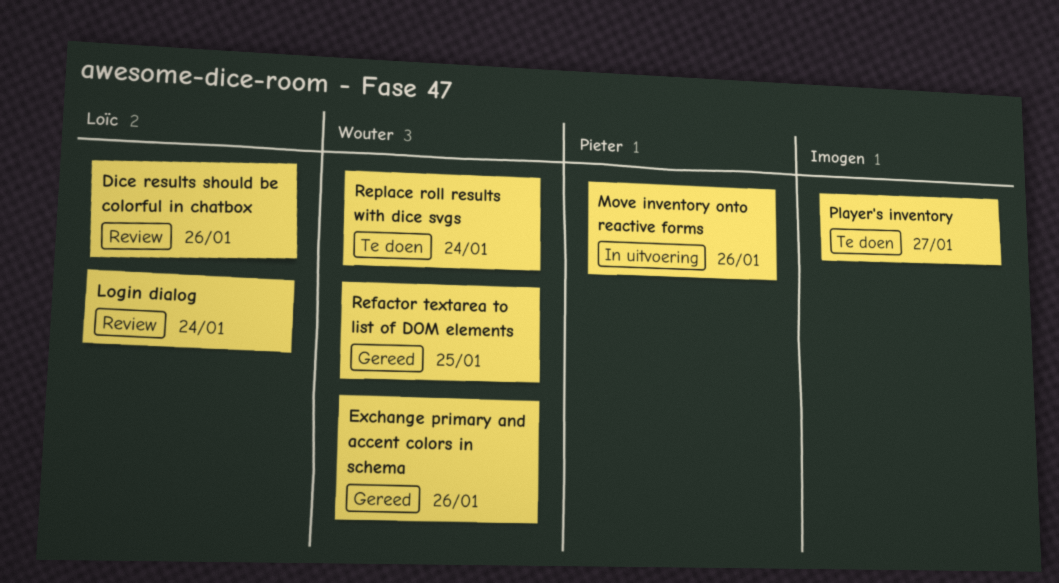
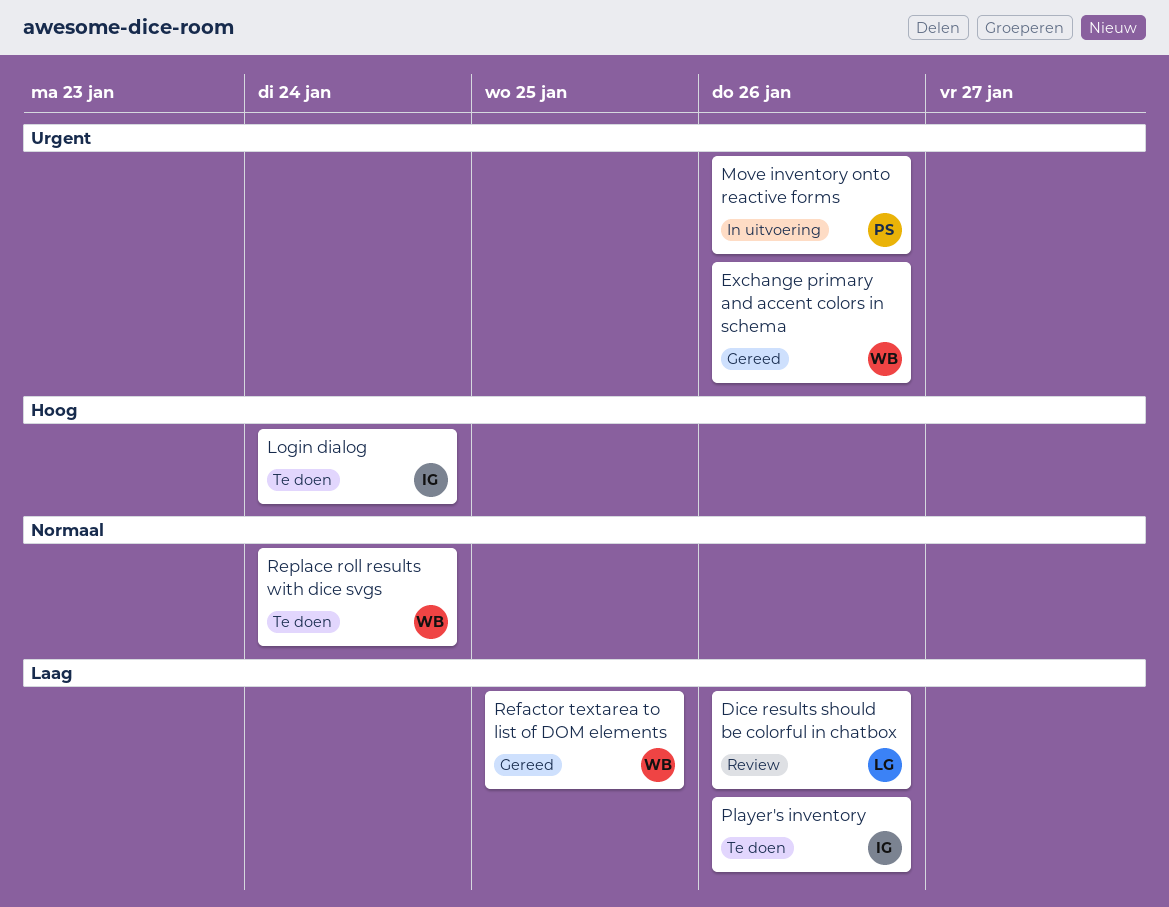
Login dialog, status: Review -> Te doen
Login dialog, owner: Loïc -> Imogen
Player's inventory, due: Jan 27 -> Jan 26

